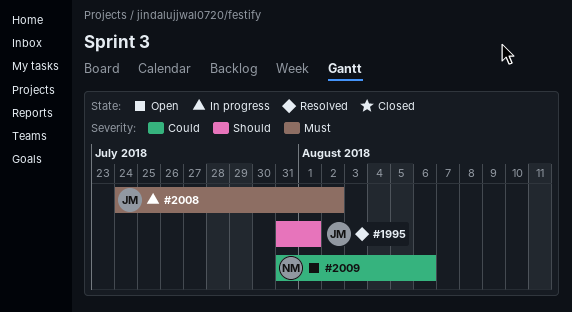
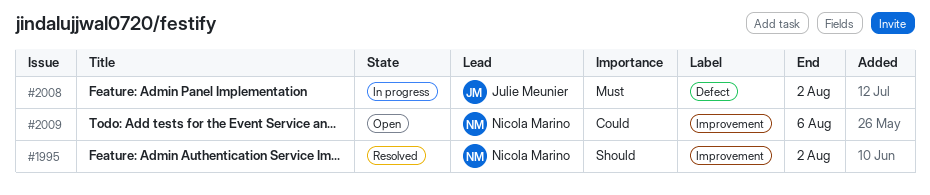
#1995, owner: Julie Meunier -> Nicola Marino
#1995, due: Aug 1 -> Aug 2

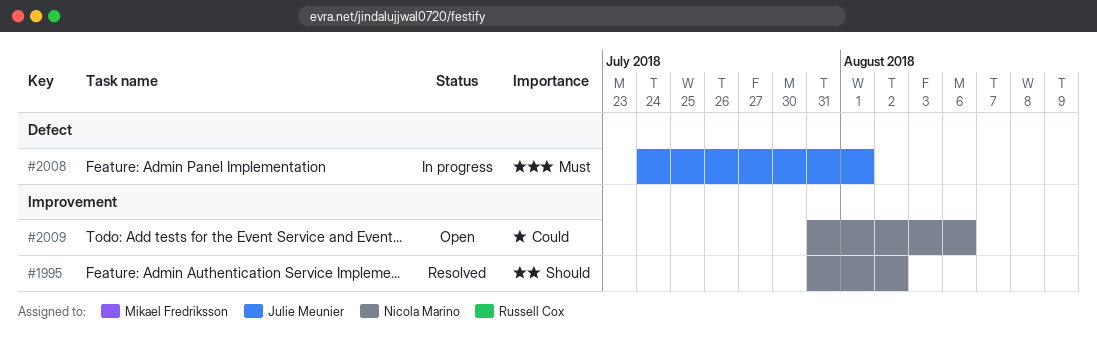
#2008, due: Aug 2 -> Aug 1

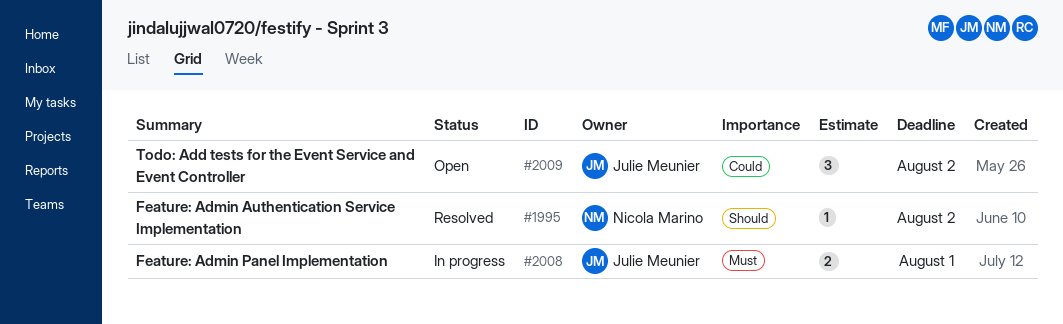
#2009, owner: Nicola Marino -> Julie Meunier
#2009, due: Aug 6 -> Aug 2

